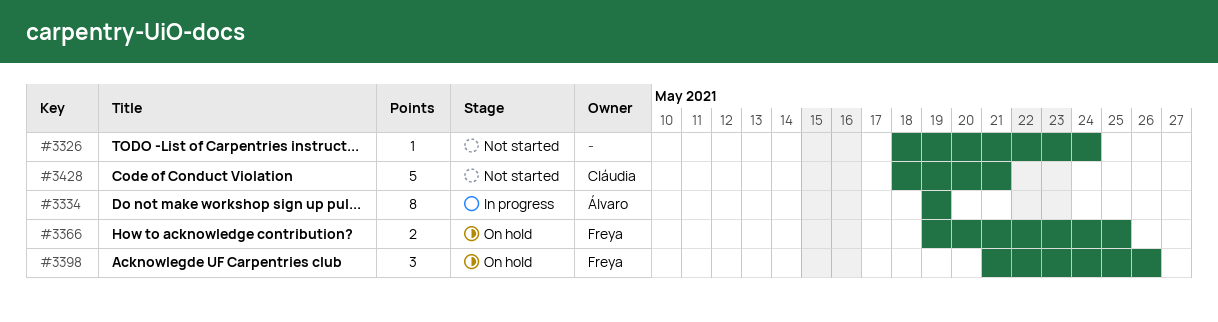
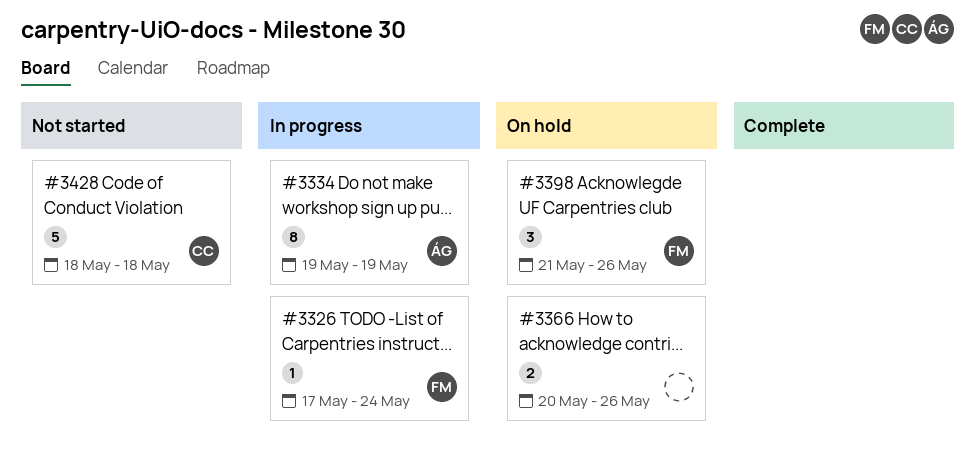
#3326, status: Not started -> In progress
#3326, owner: none -> Freya
#3326, start: May 18 -> May 17
#3366, owner: Freya -> none
#3366, start: May 19 -> May 20
#3366, due: May 25 -> May 26
#3428, due: May 21 -> May 18

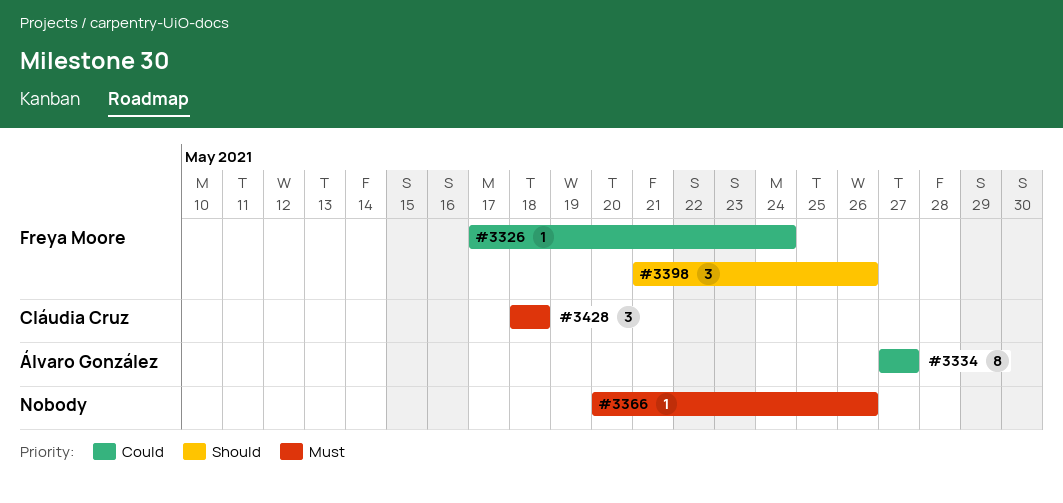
#3334, start: May 19 -> May 27
#3334, due: May 19 -> May 27
#3366, estimate: 2 -> 1
#3428, estimate: 5 -> 3

